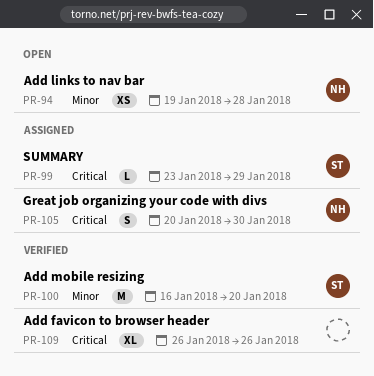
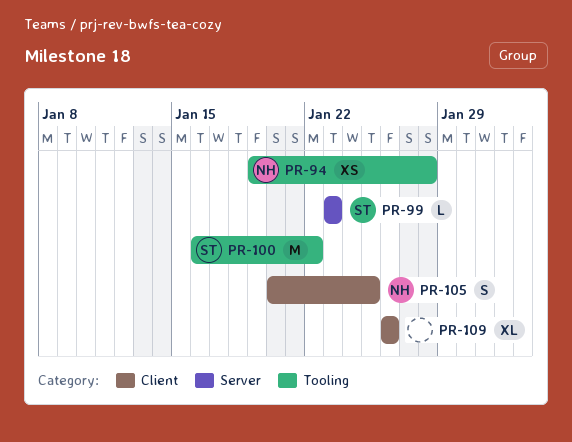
PR-99, due: Jan 29 -> Jan 23
PR-100, due: Jan 20 -> Jan 22
PR-105, due: Jan 30 -> Jan 25

